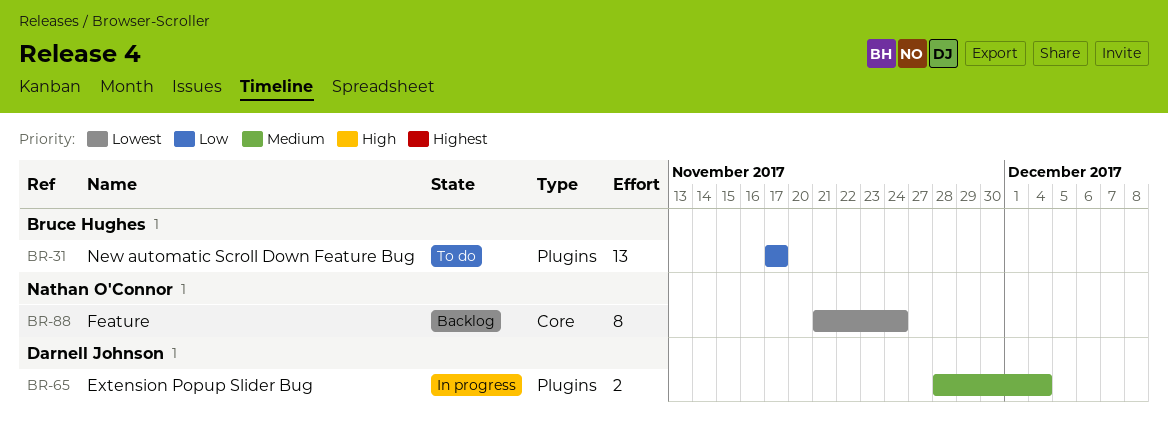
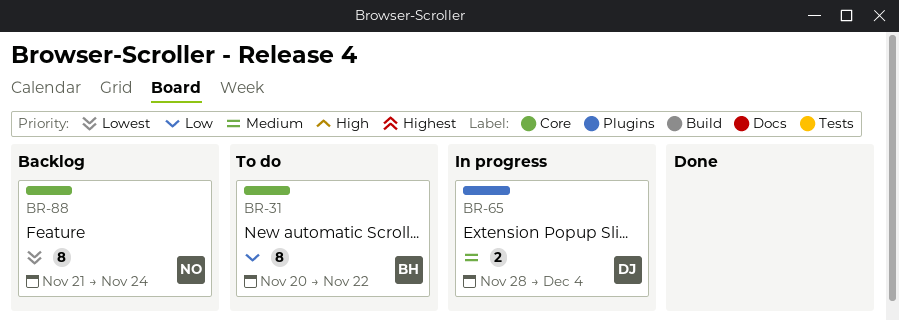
BR-31, label: Plugins -> Core
BR-31, estimate: 13 -> 8
BR-31, start: Nov 17 -> Nov 20
BR-31, due: Nov 17 -> Nov 22

